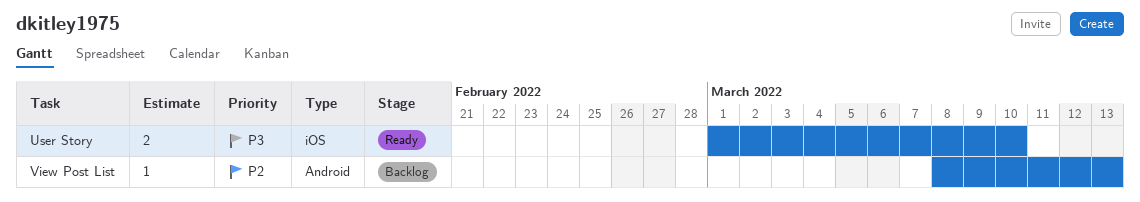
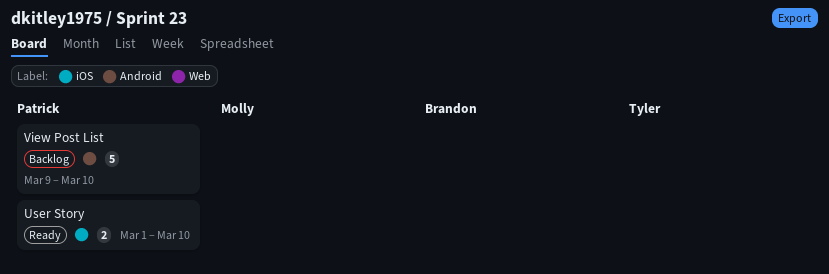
View Post List, estimate: 1 -> 5
View Post List, start: Mar 8 -> Mar 9
View Post List, due: Mar 13 -> Mar 10

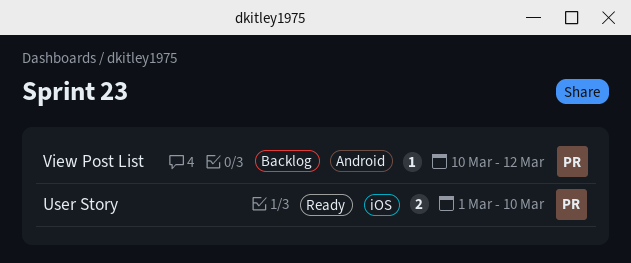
View Post List, estimate: 5 -> 1
View Post List, start: Mar 9 -> Mar 10
View Post List, due: Mar 10 -> Mar 12

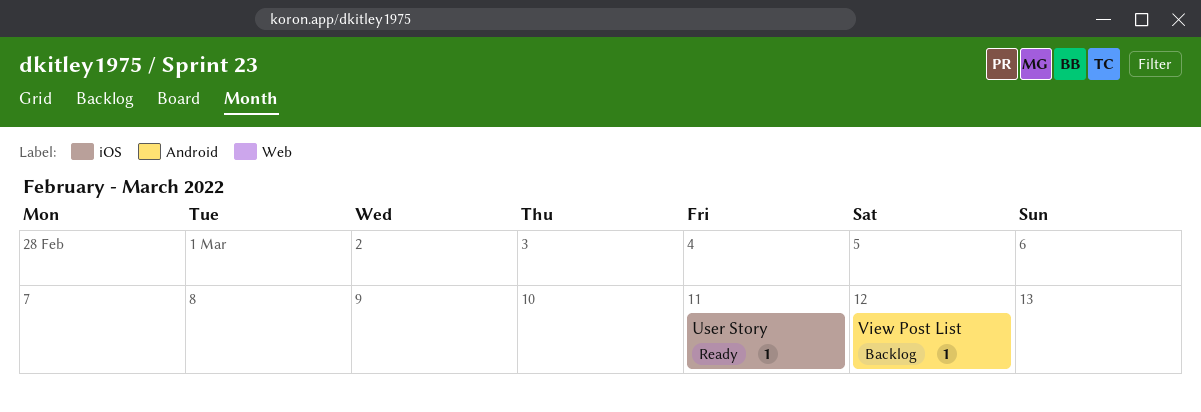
User Story, estimate: 2 -> 1
User Story, due: Mar 10 -> Mar 11

